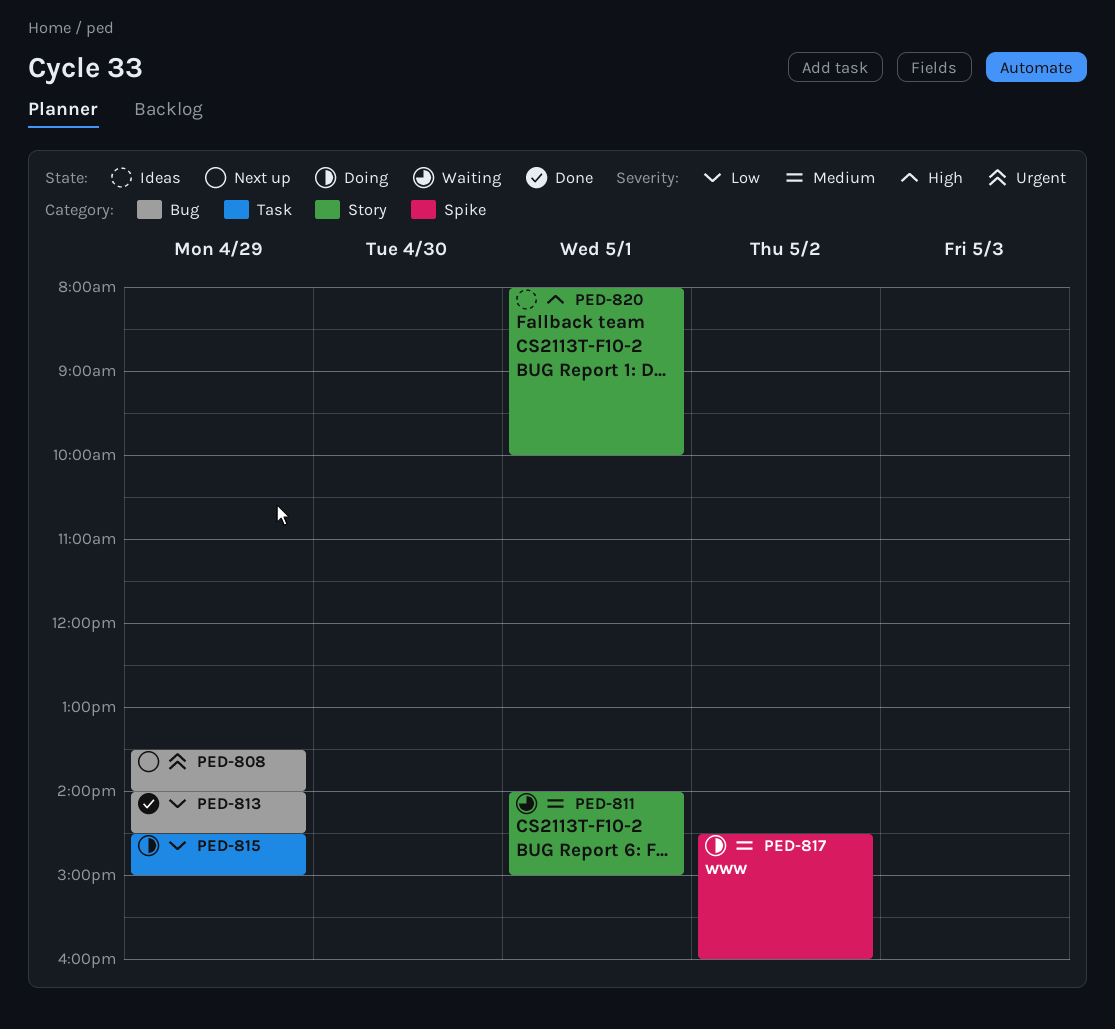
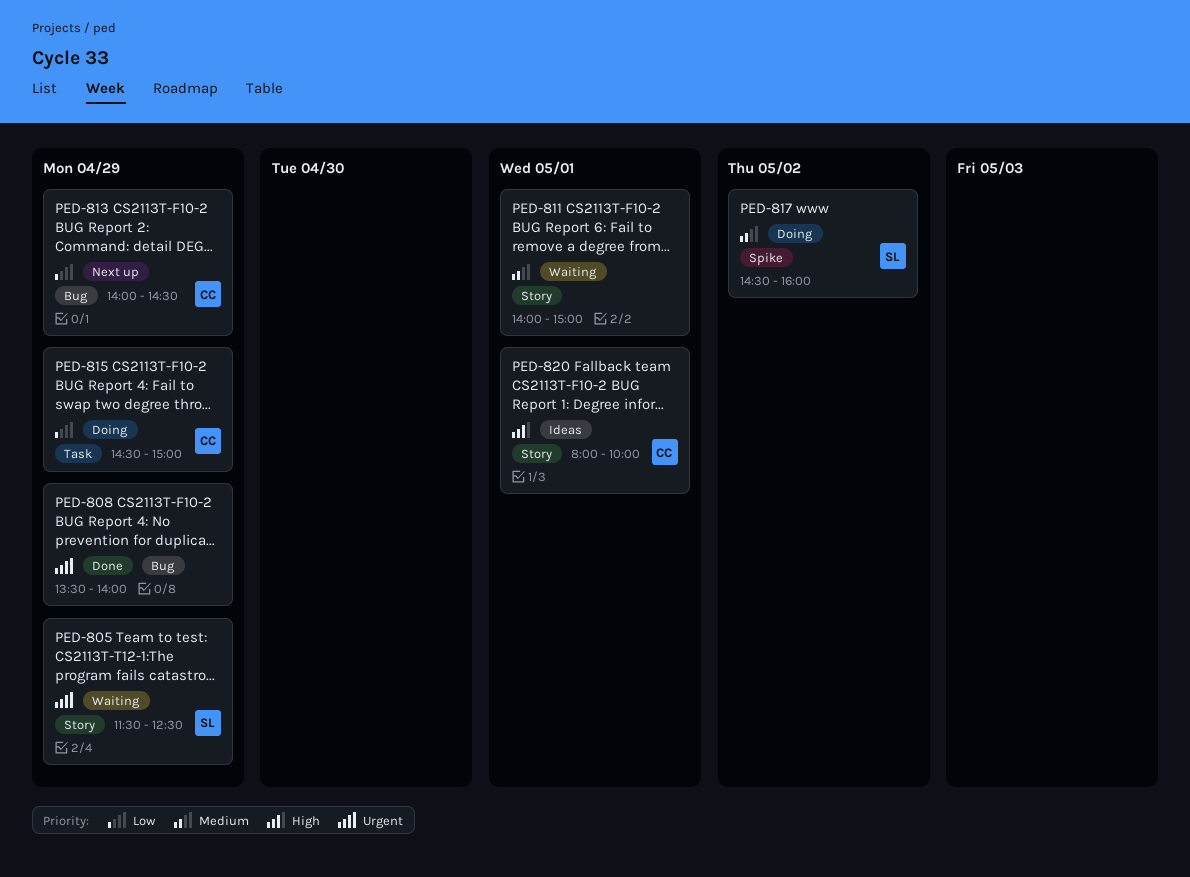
PED-805: none -> present
PED-808, status: Next up -> Done
PED-813, status: Done -> Next up

